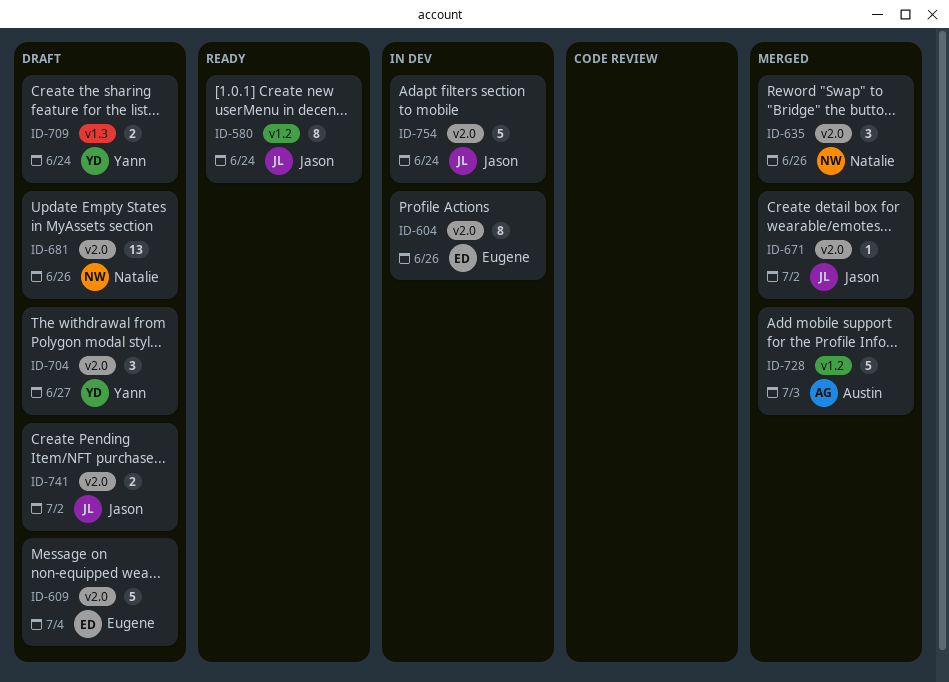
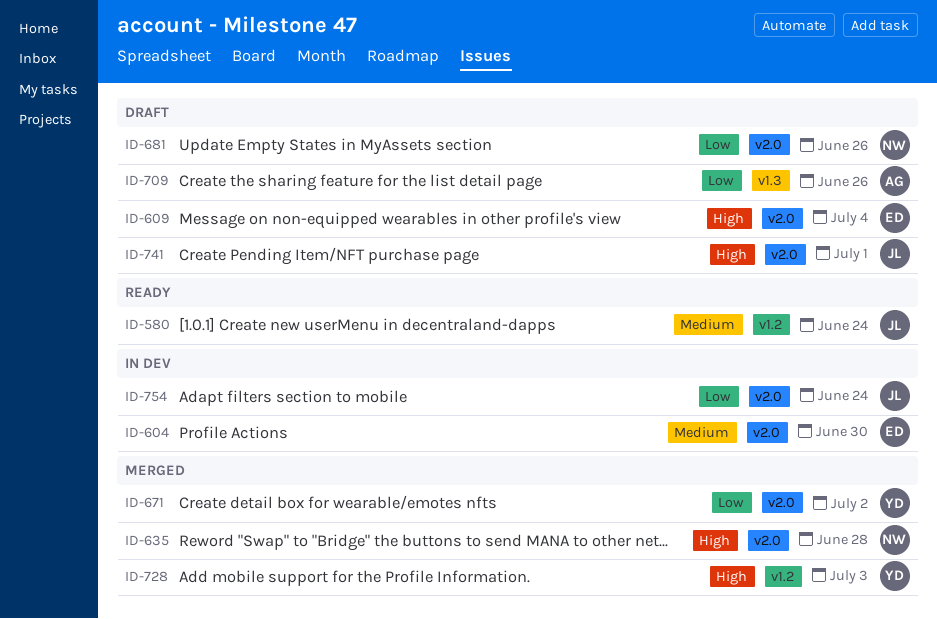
ID-604, due: Jun 26 -> Jun 30
ID-635, due: Jun 26 -> Jun 28
ID-671, owner: Jason -> Yann
ID-704: present -> none
ID-709, owner: Yann -> Austin
ID-709, due: Jun 24 -> Jun 26
ID-728, owner: Austin -> Yann
ID-741, due: Jul 2 -> Jul 1

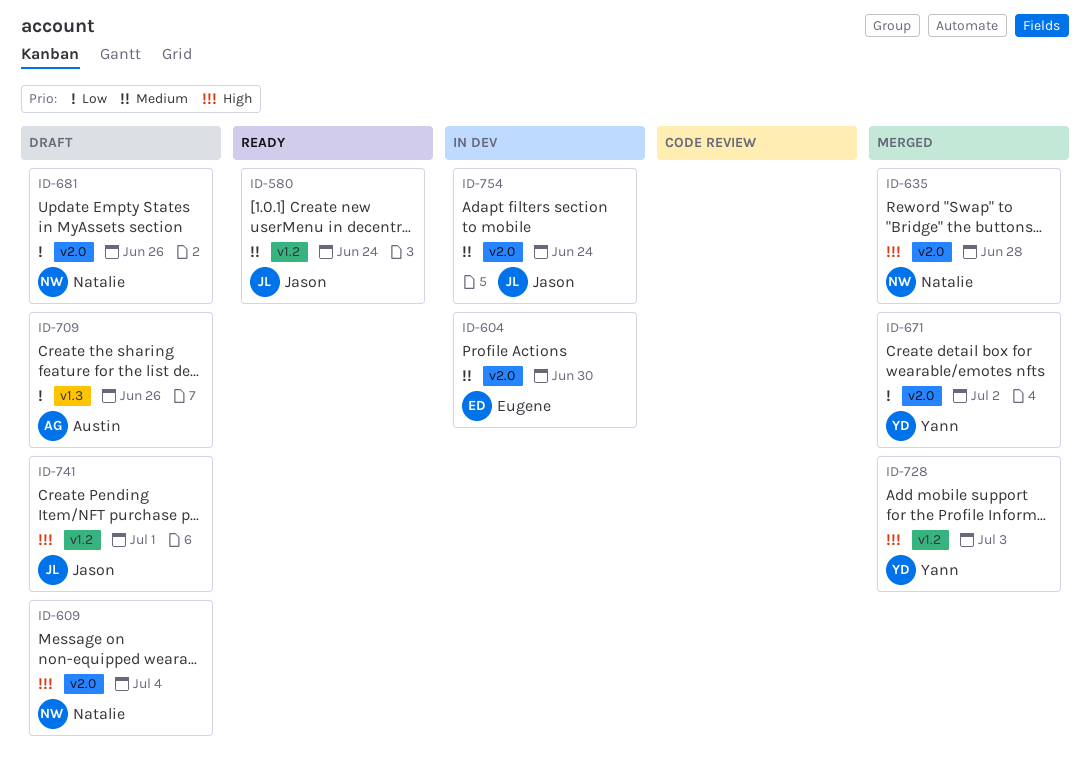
ID-609, owner: Eugene -> Natalie
ID-741, label: v2.0 -> v1.2
ID-754, priority: Low -> Medium

